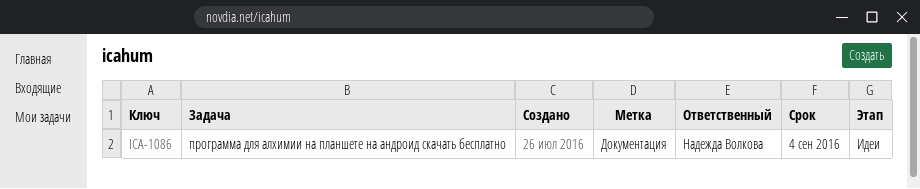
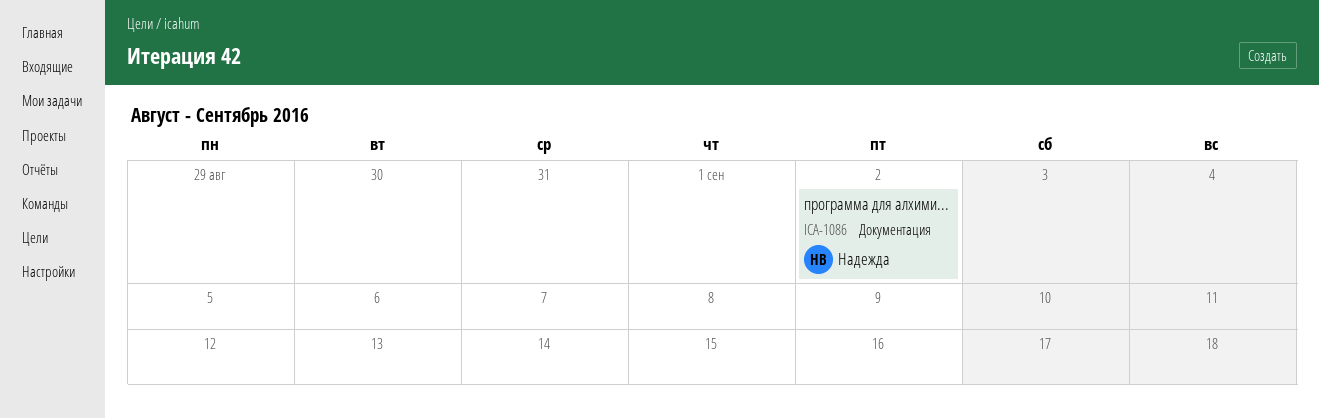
ICA-1086, due: Sep 4 -> Sep 2

